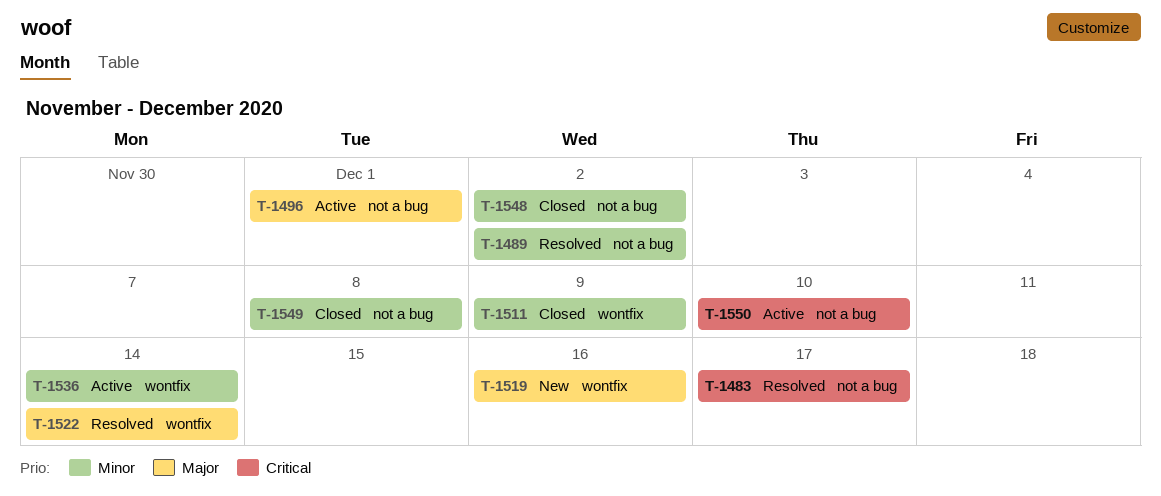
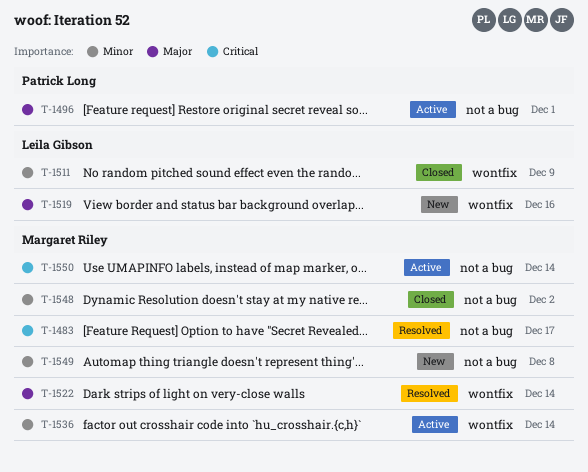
T-1489: present -> none
T-1549, status: Closed -> New
T-1550, due: Dec 10 -> Dec 14

